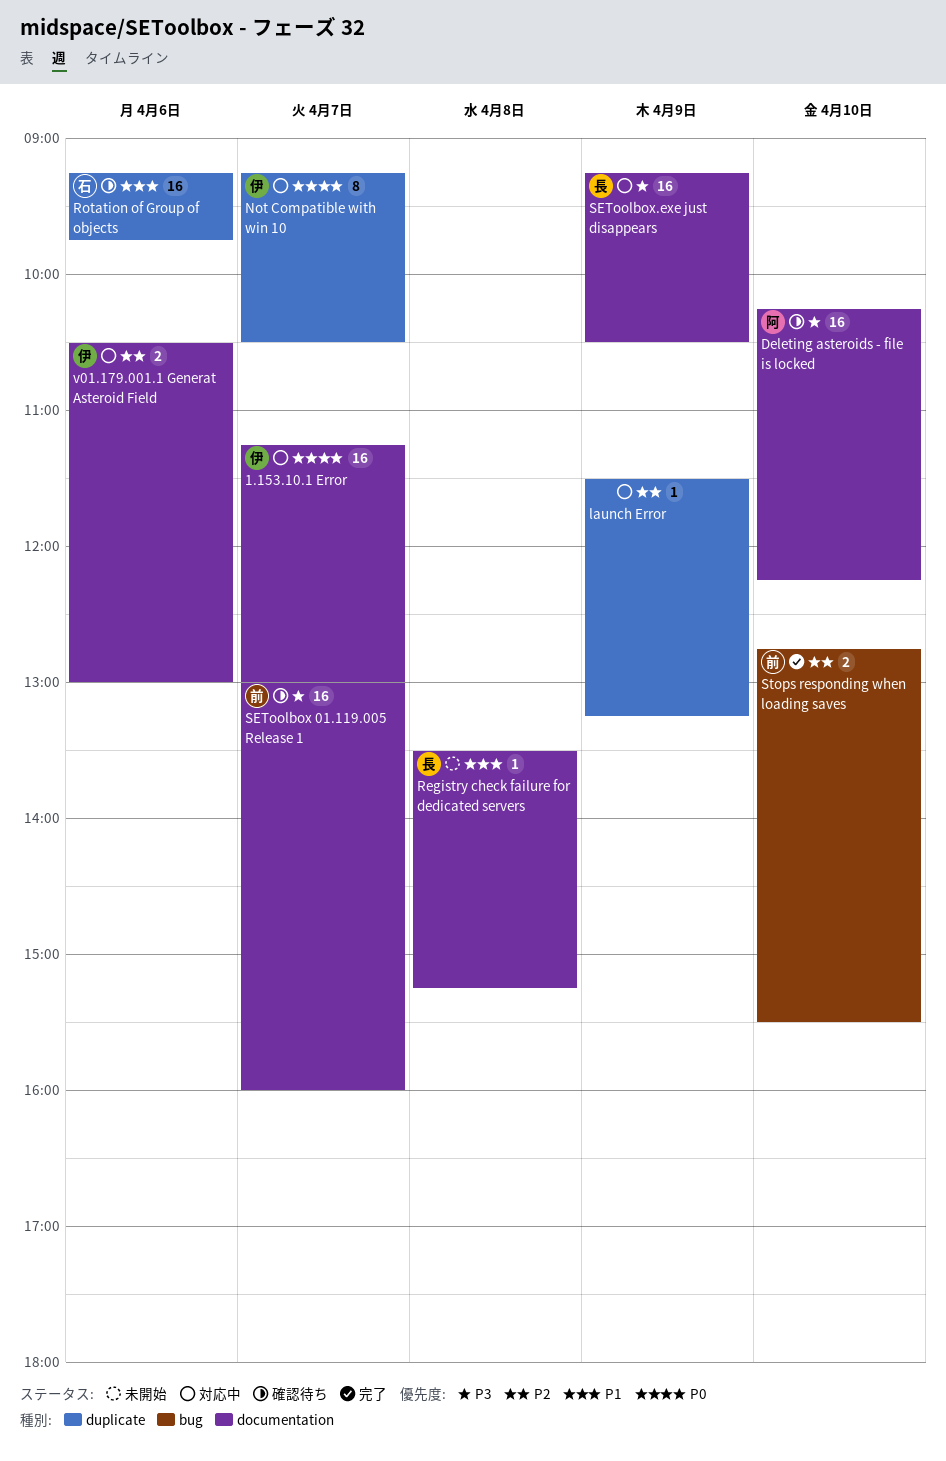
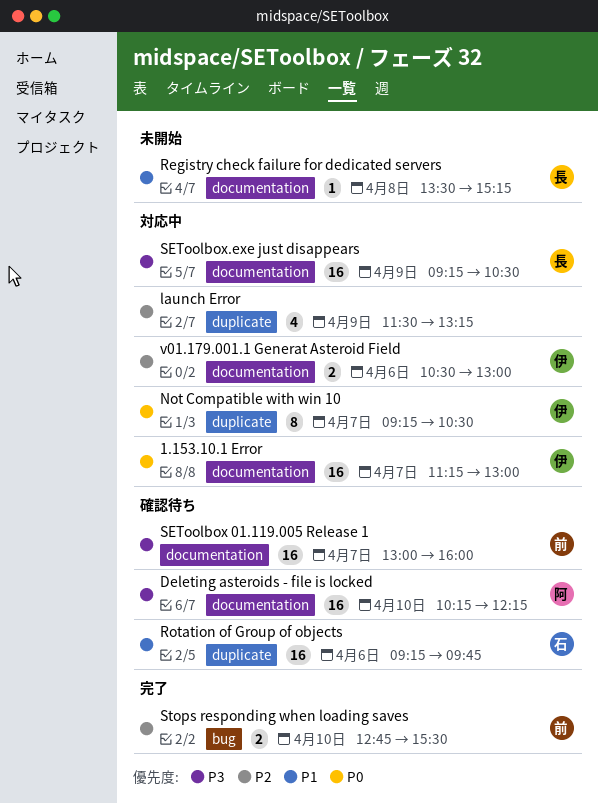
launch Error, estimate: 1 -> 4

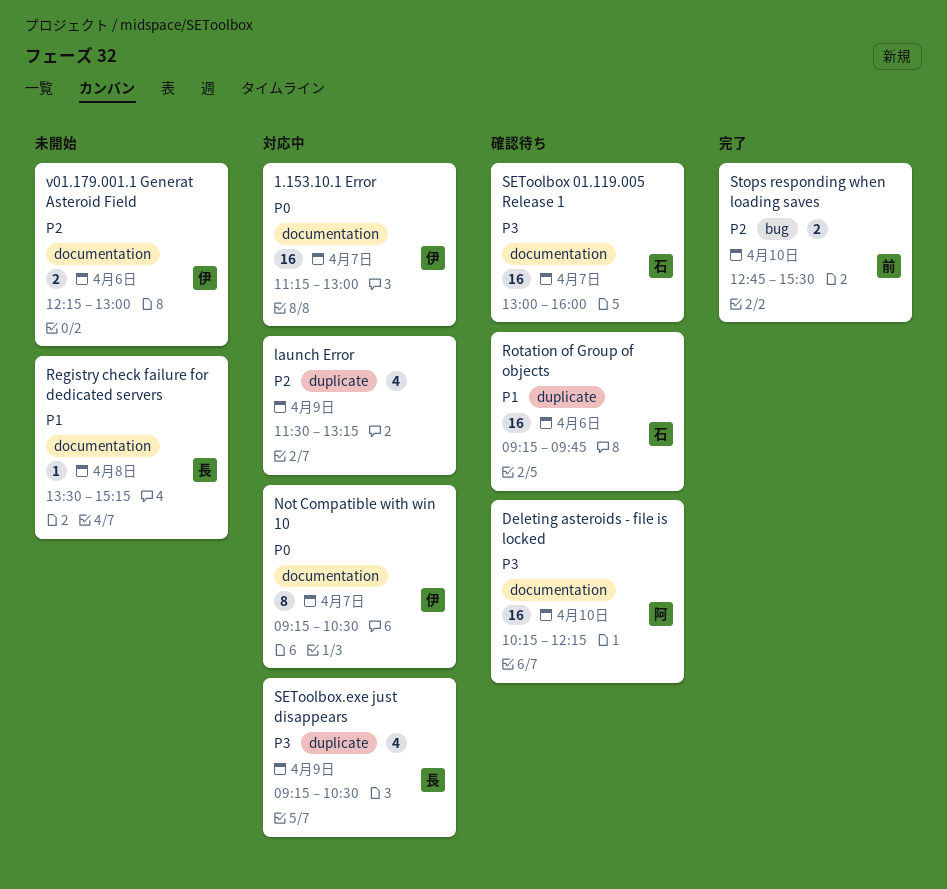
Not Compatible with win 10, label: duplicate -> documentation
SEToolbox 01.119.005 Release 1, owner: 前 -> 石
SEToolbox.exe just disappears, label: documentation -> duplicate
SEToolbox.exe just disappears, estimate: 16 -> 4
v01.179.001.1 Generat Asteroid Field, status: 対応中 -> 未開始
v01.179.001.1 Generat Asteroid Field, begins: 10:30 -> 12:15

